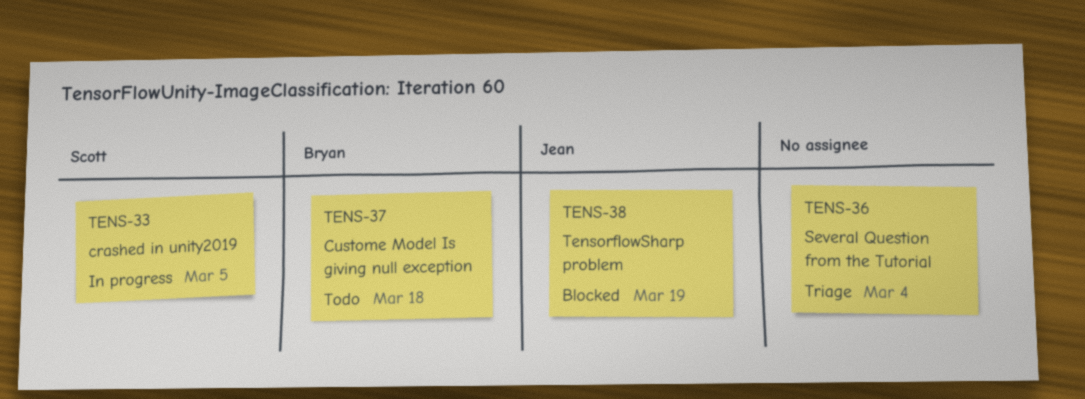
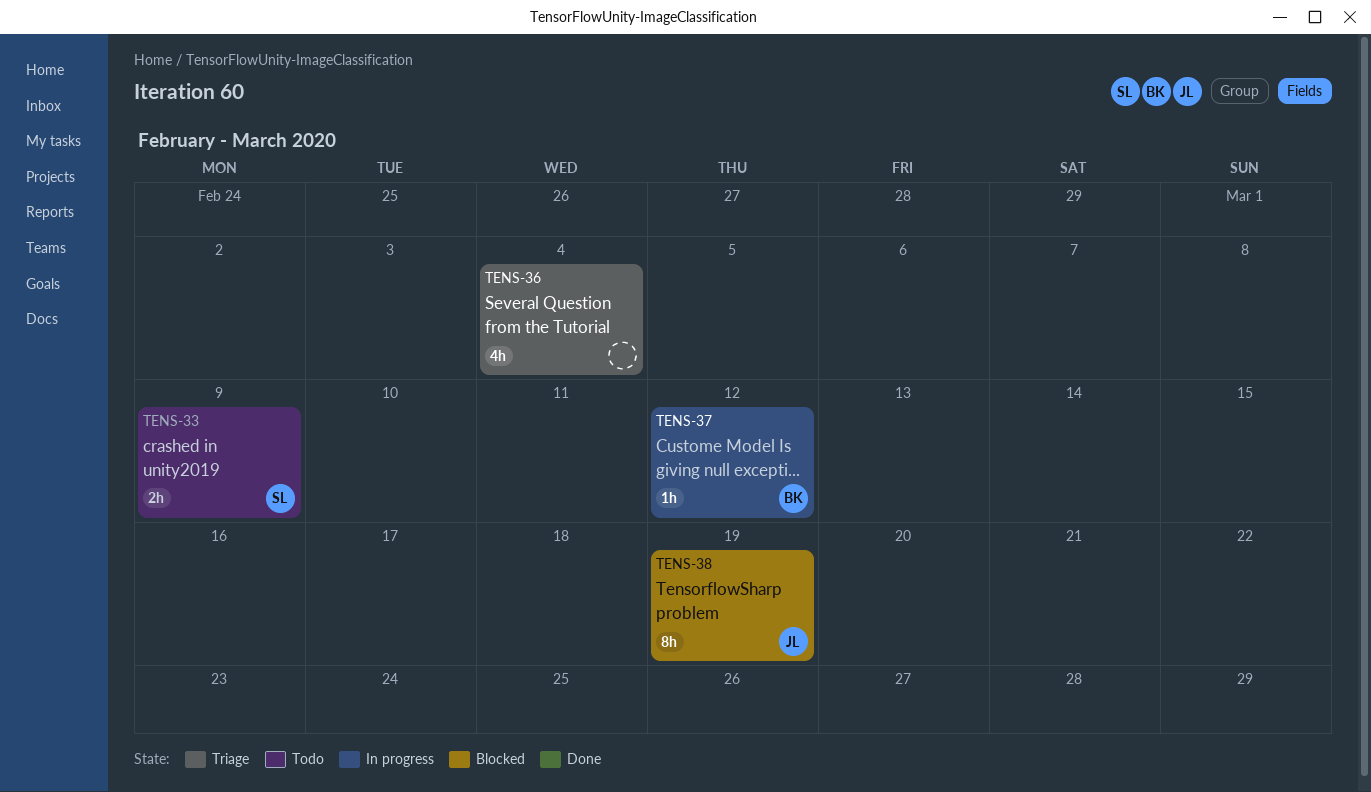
TENS-33, status: In progress -> Todo
TENS-33, due: Mar 5 -> Mar 9
TENS-37, status: Todo -> In progress
TENS-37, due: Mar 18 -> Mar 12

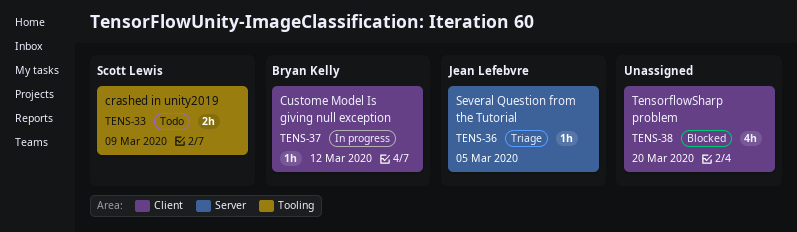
TENS-36, owner: none -> Jean Lefebvre
TENS-36, estimate: 4h -> 1h
TENS-36, due: Mar 4 -> Mar 5
TENS-38, owner: Jean Lefebvre -> none
TENS-38, estimate: 8h -> 4h
TENS-38, due: Mar 19 -> Mar 20

